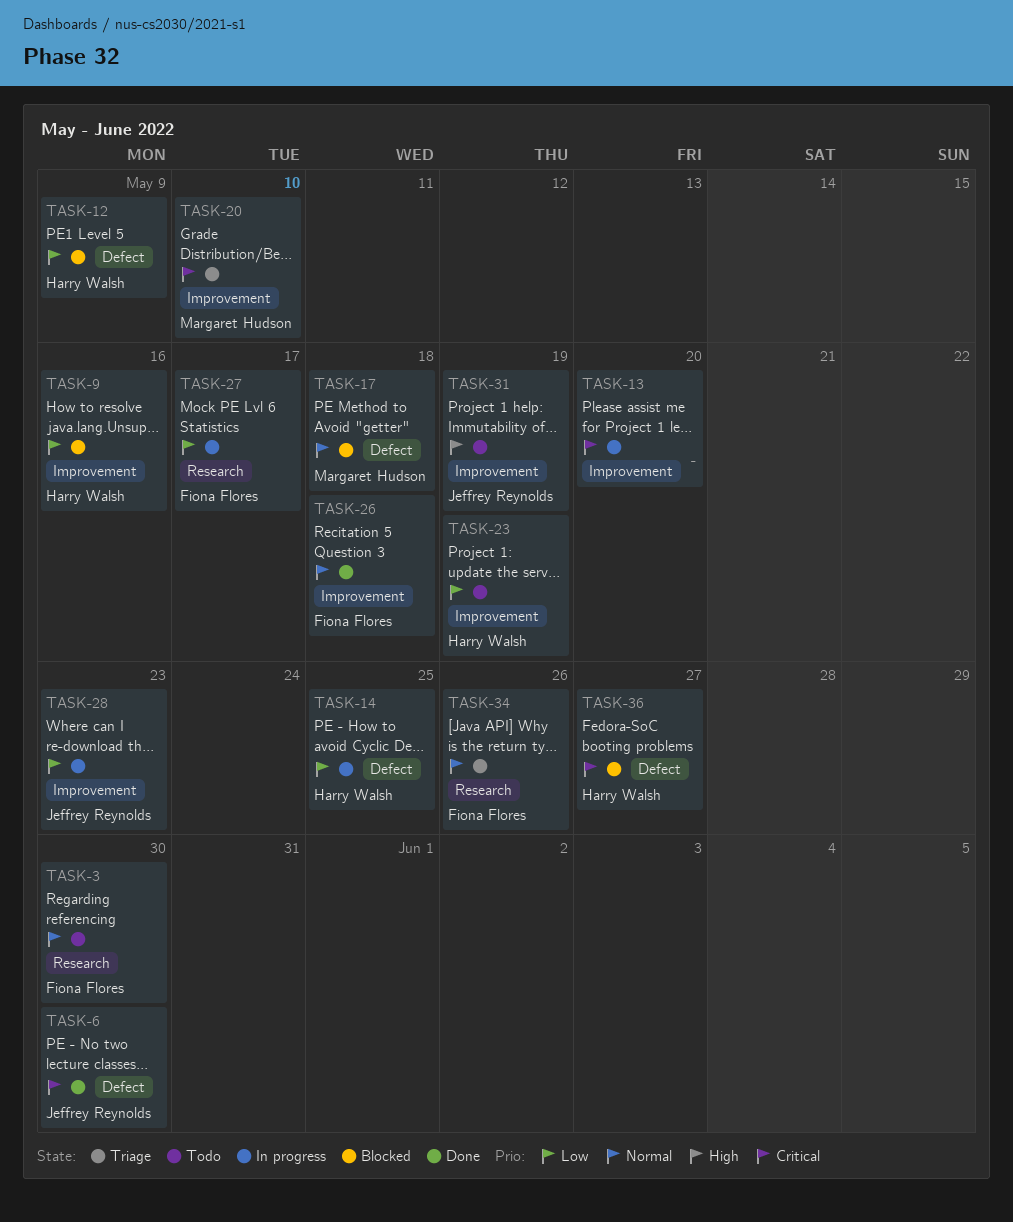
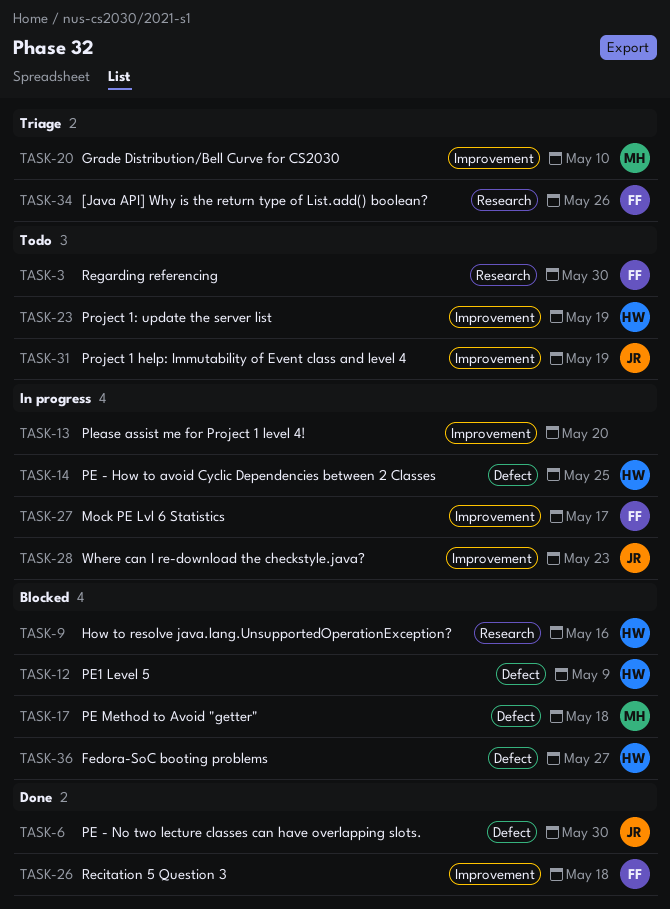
TASK-9, label: Improvement -> Research
TASK-27, label: Research -> Improvement

